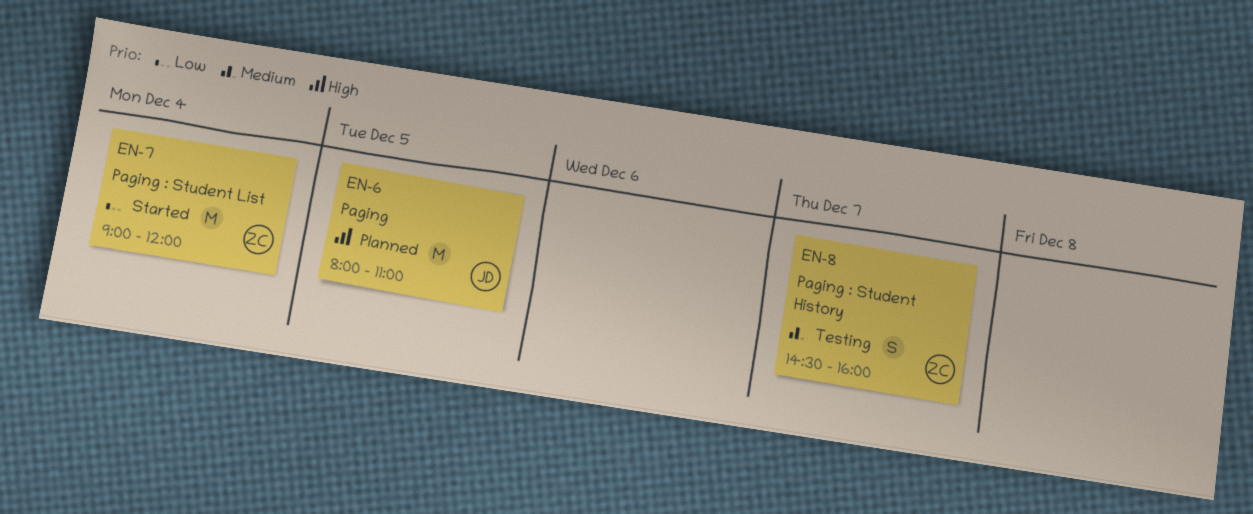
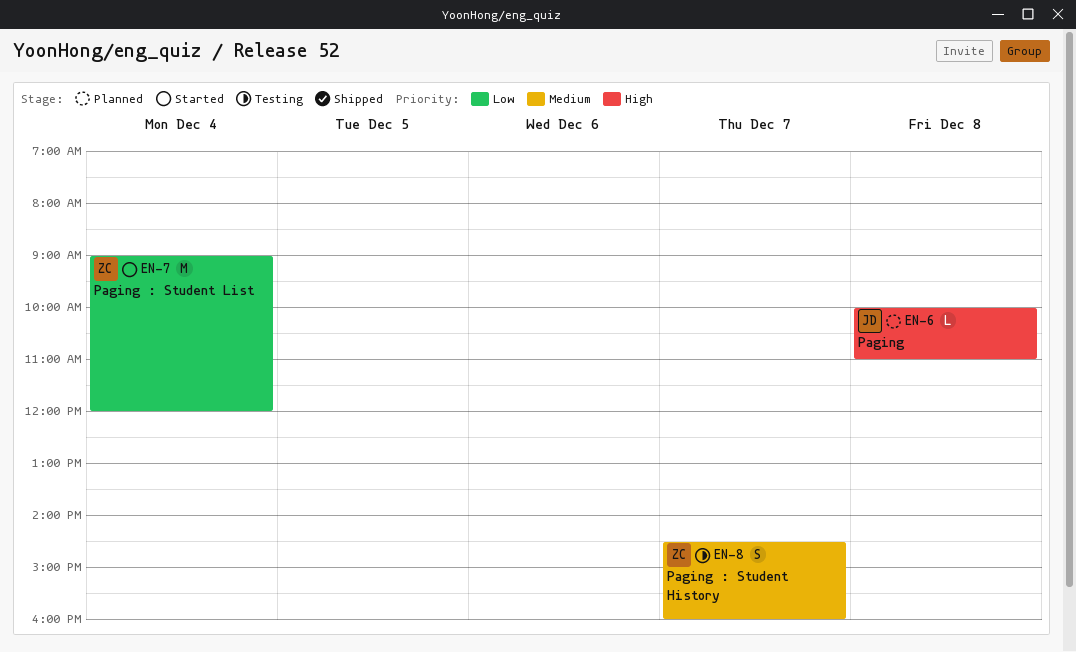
EN-6, estimate: M -> L
EN-6, day: Dec 5 -> Dec 8
EN-6, begins: 08:00 -> 10:00

